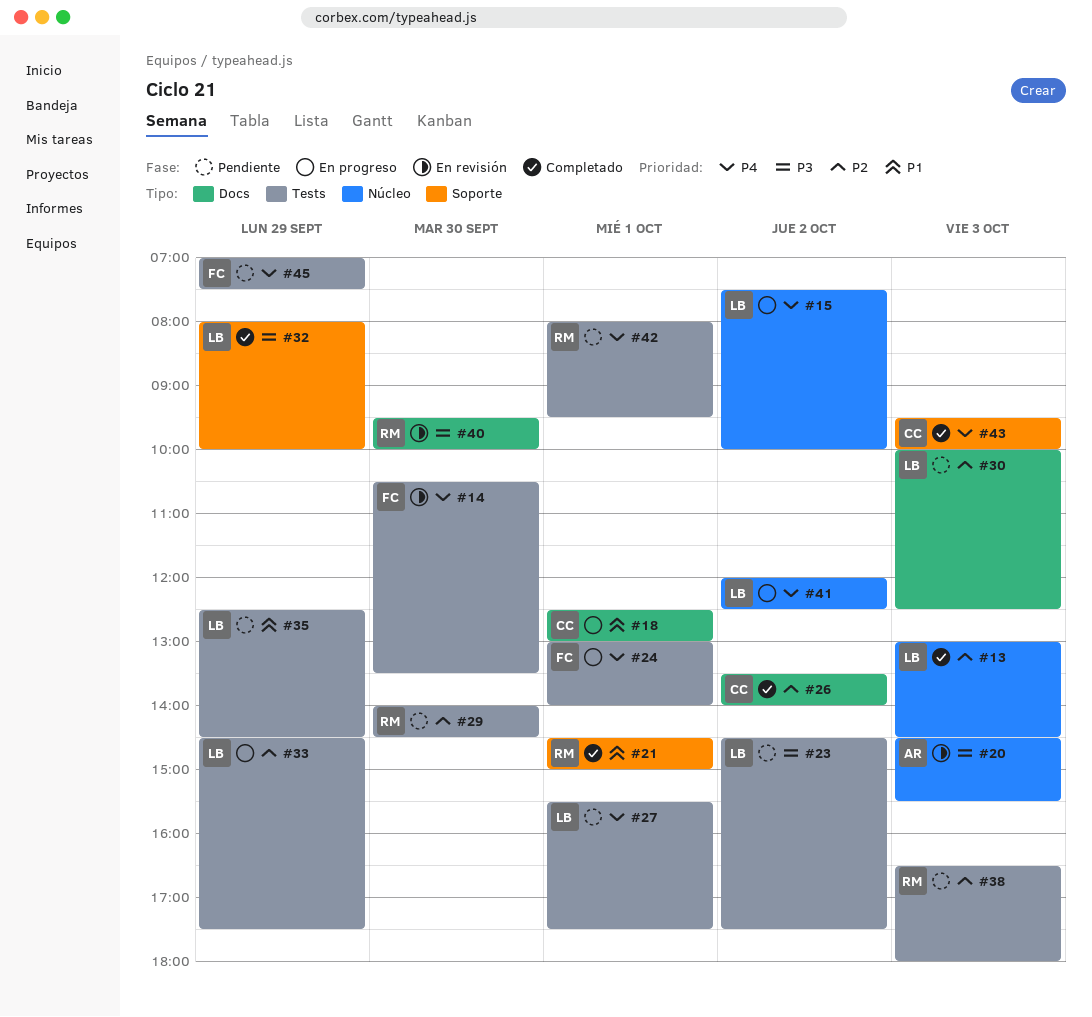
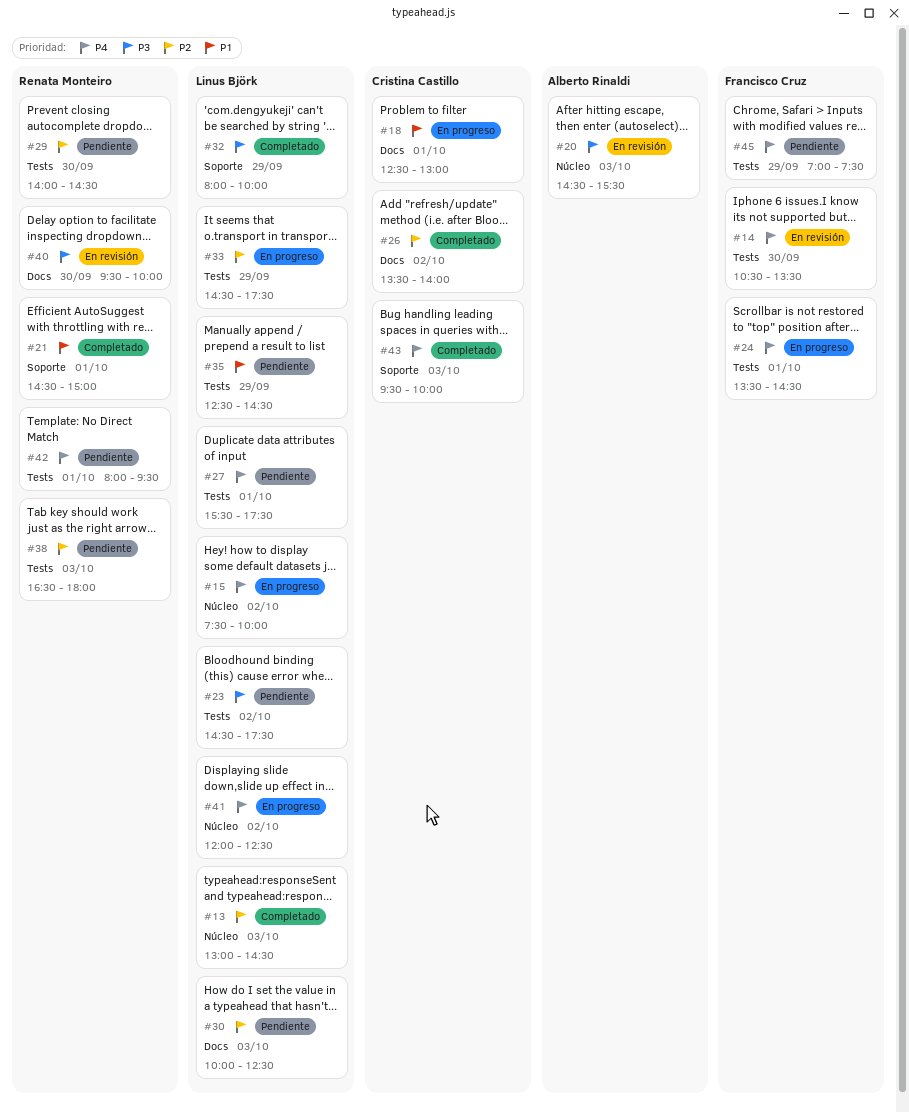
#24, begins: 13:00 -> 13:30
#24, ends: 14:00 -> 14:30

